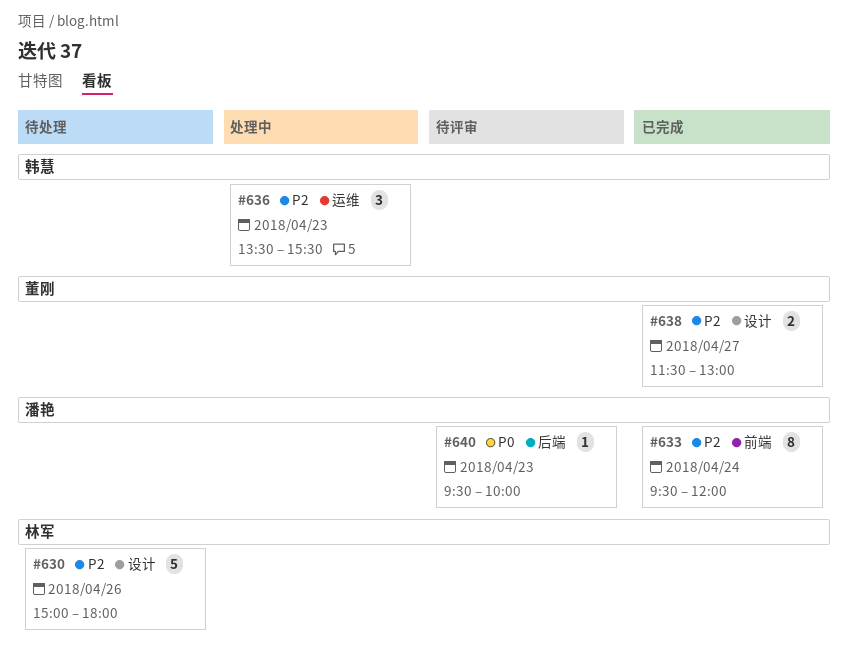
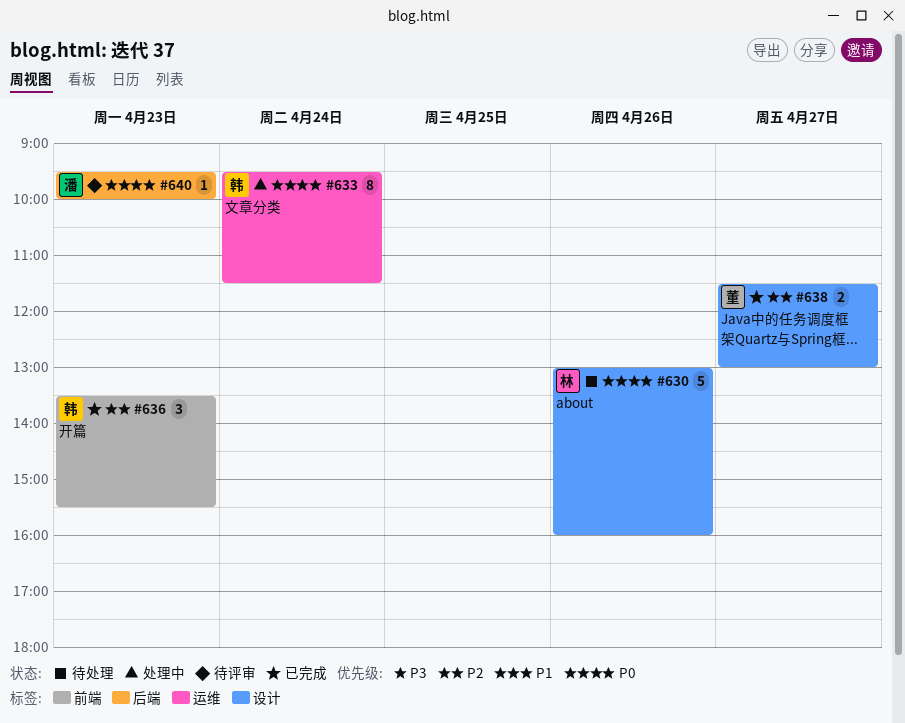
#630, priority: P2 -> P0
#630, begins: 15:00 -> 13:00
#630, ends: 18:00 -> 16:00
#633, status: 已完成 -> 处理中
#633, owner: 潘艳 -> 韩慧
#633, priority: P2 -> P0
#633, label: 前端 -> 运维
#633, ends: 12:00 -> 11:30
#636, status: 处理中 -> 已完成
#636, label: 运维 -> 前端

